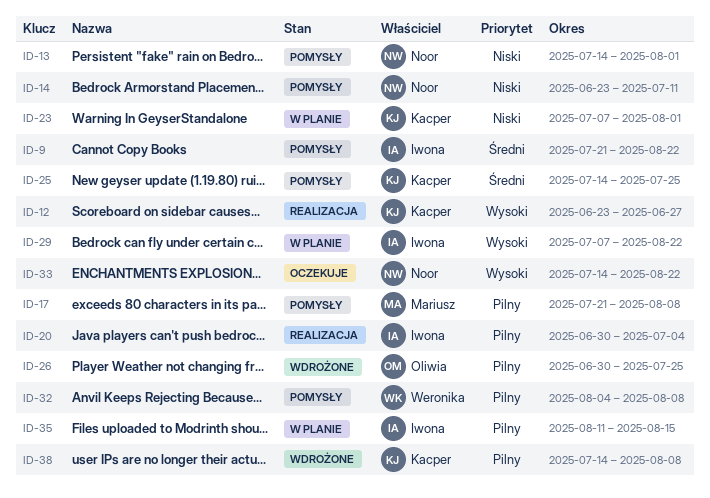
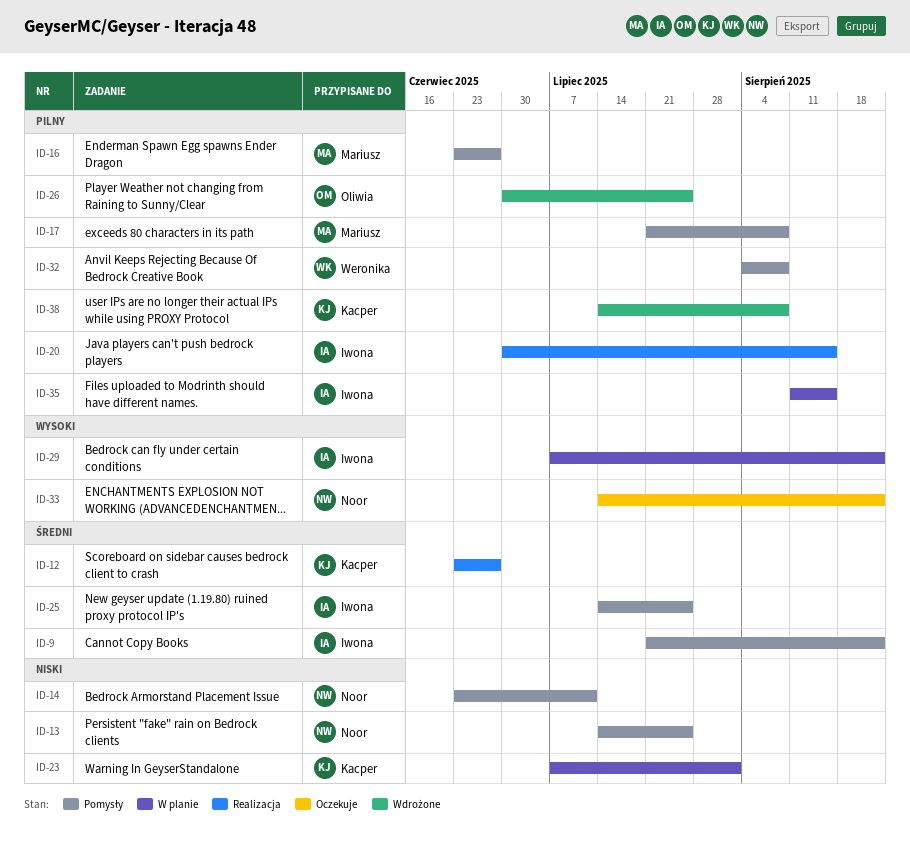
ID-12, priority: Wysoki -> Średni
ID-13, due: Aug 1 -> Jul 25
ID-16: none -> present
ID-20, due: Jul 4 -> Aug 15
ID-25, owner: Kacper -> Iwona

